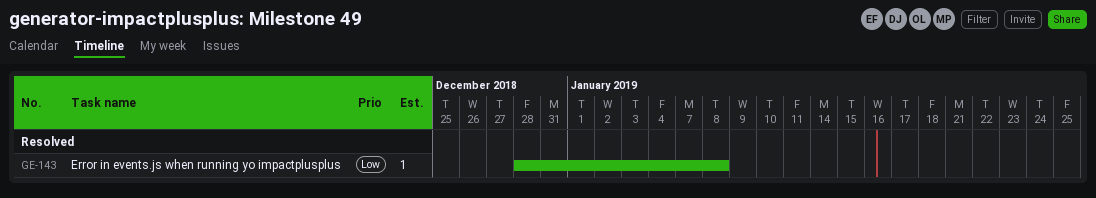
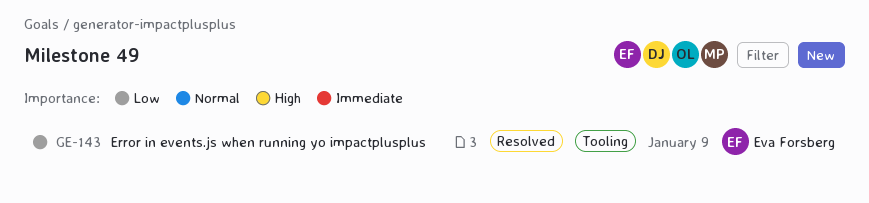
GE-143, due: Jan 8 -> Jan 9

